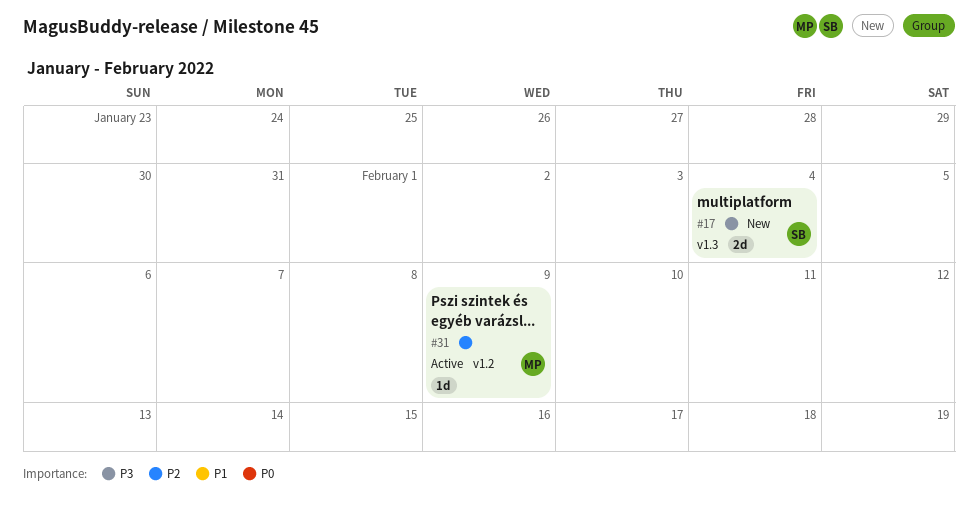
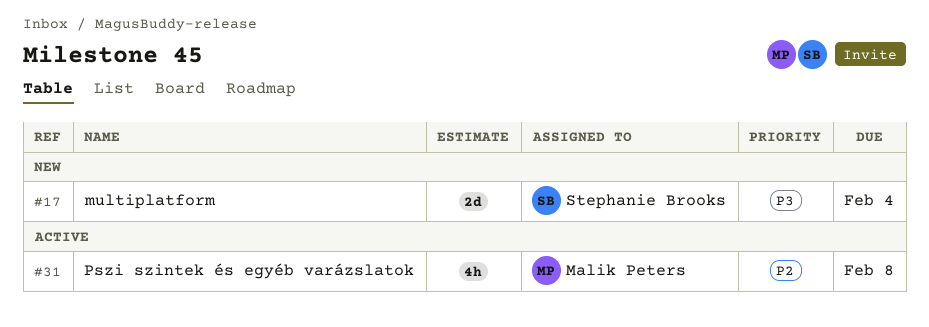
#31, estimate: 1d -> 4h
#31, due: Feb 9 -> Feb 8

